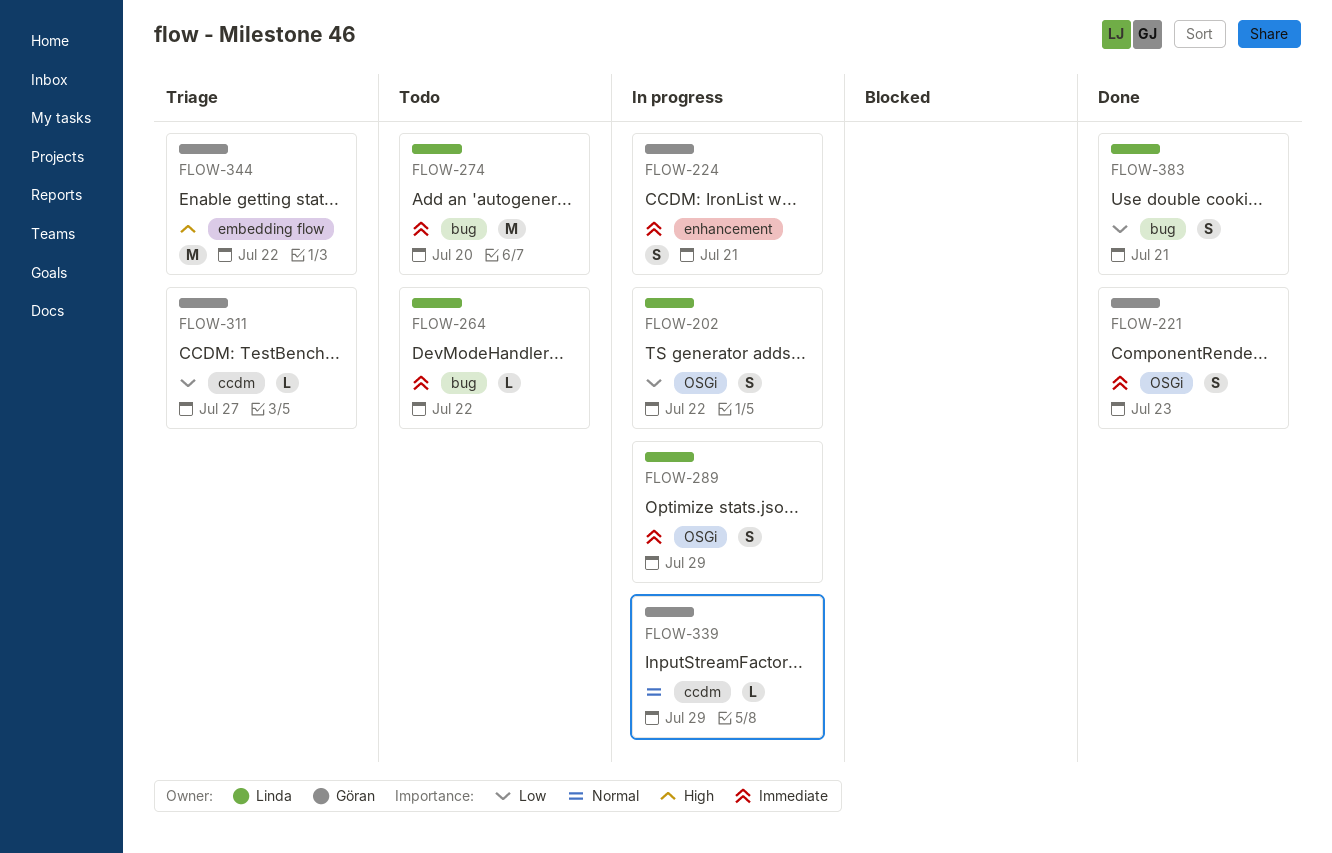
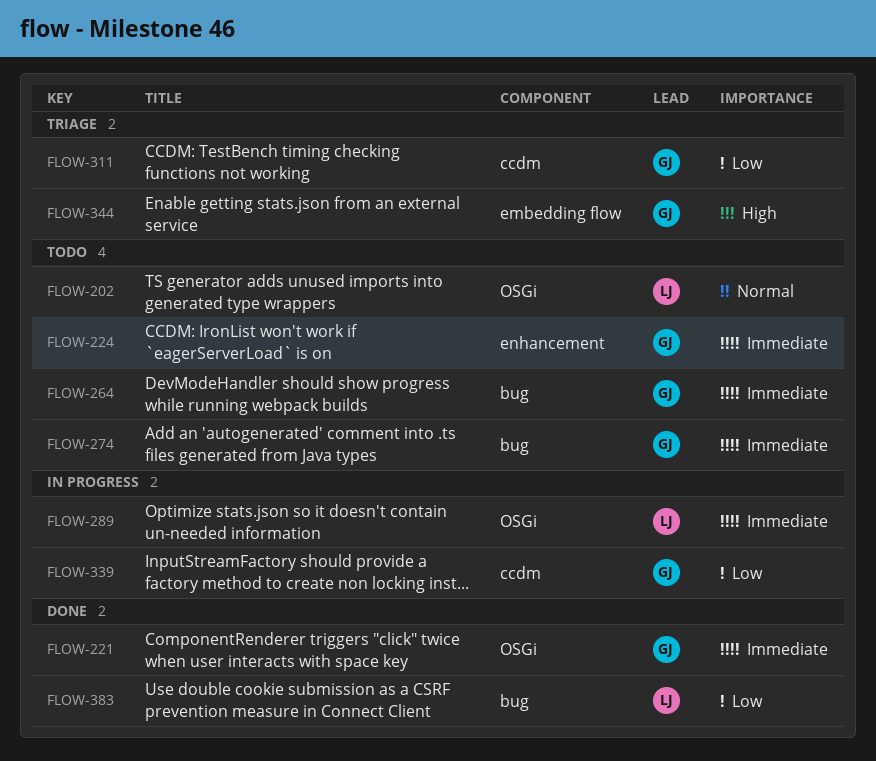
FLOW-202, status: In progress -> Todo
FLOW-202, priority: Low -> Normal
FLOW-224, status: In progress -> Todo
FLOW-264, owner: Linda -> Göran
FLOW-274, owner: Linda -> Göran
FLOW-339, priority: Normal -> Low

